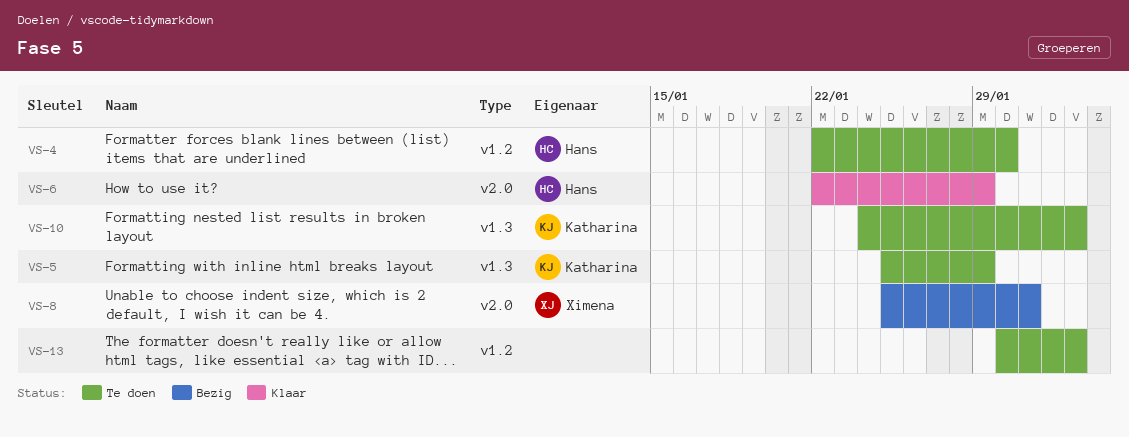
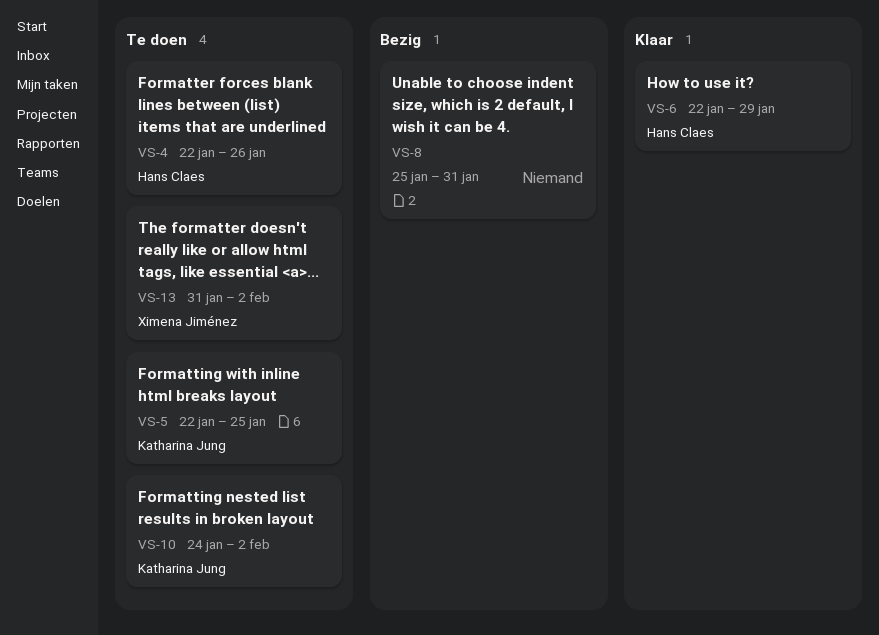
VS-4, due: Jan 30 -> Jan 26
VS-5, start: Jan 25 -> Jan 22
VS-5, due: Jan 29 -> Jan 25
VS-8, owner: Ximena Jiménez -> none
VS-13, owner: none -> Ximena Jiménez
VS-13, start: Jan 30 -> Jan 31

